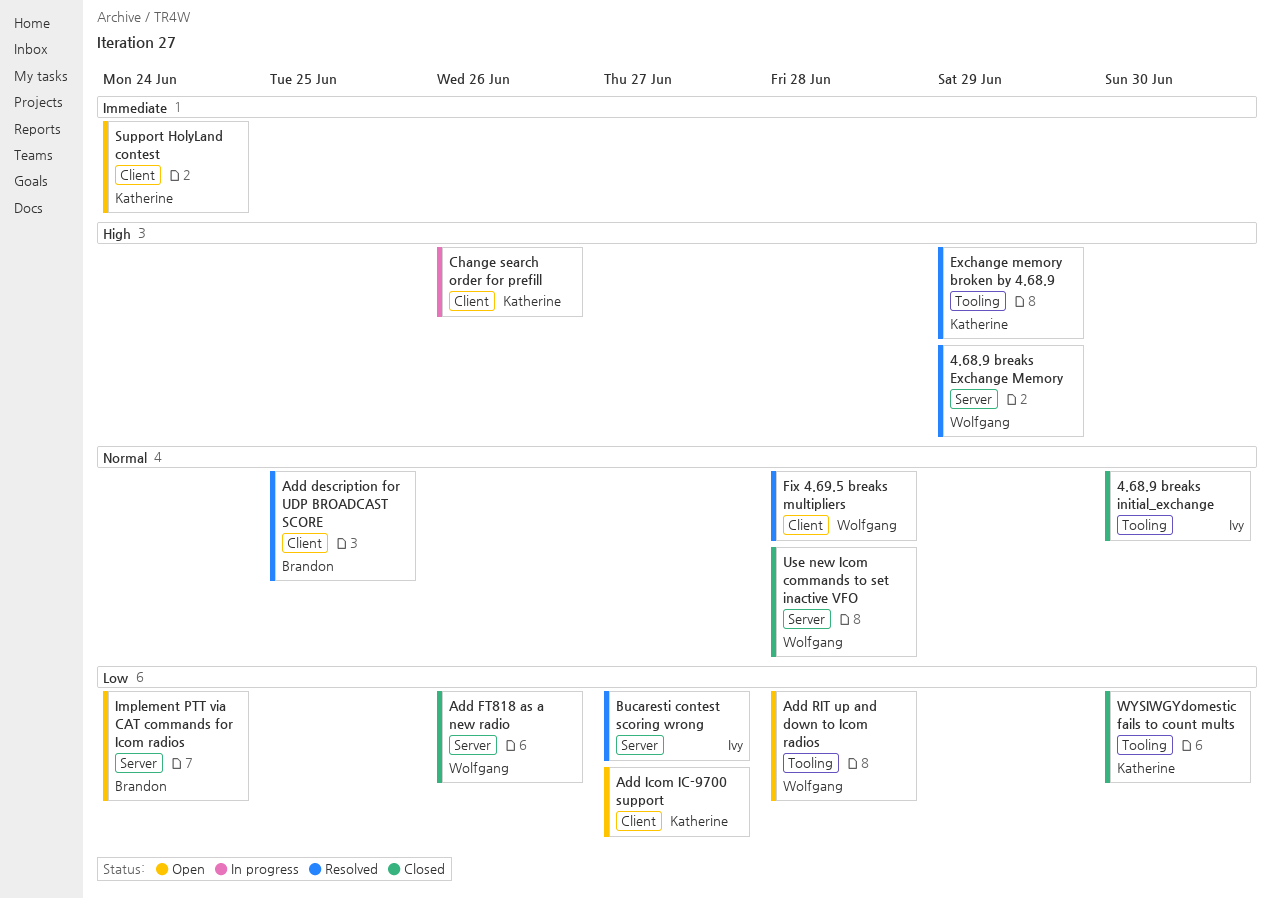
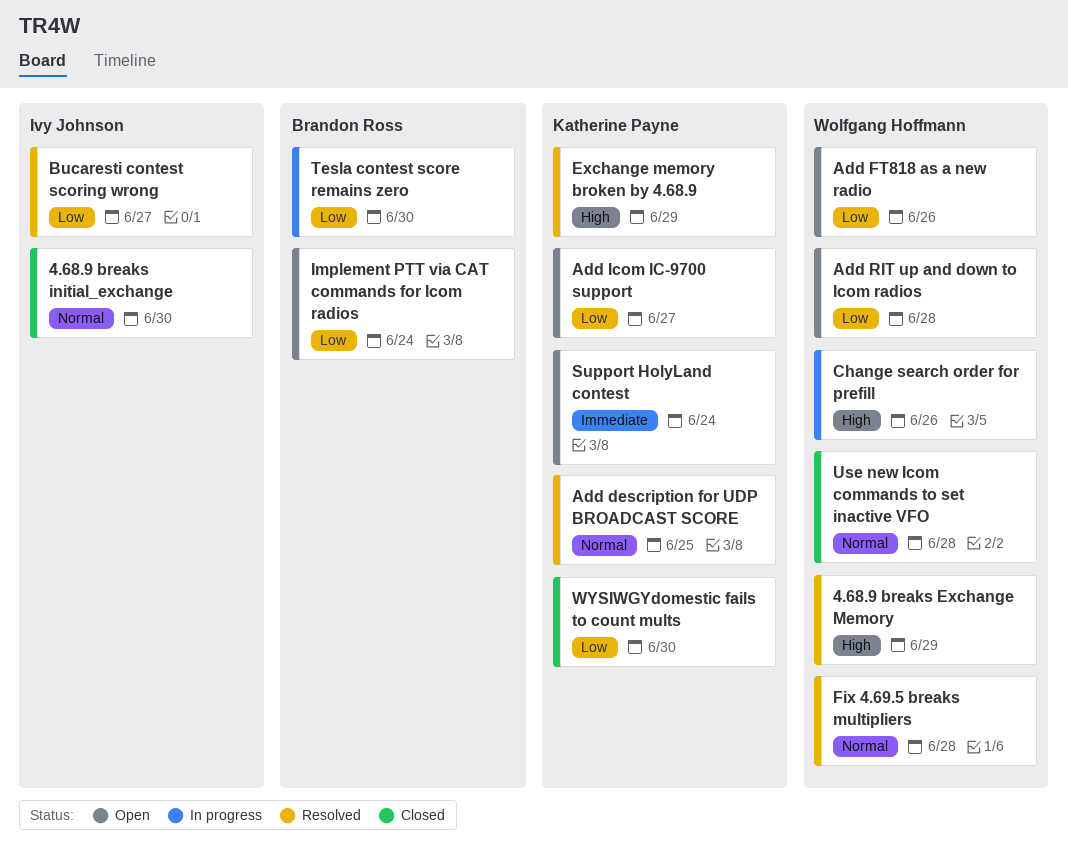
Add description for UDP BROADCAST SCORE, owner: Brandon Ross -> Katherine Payne
Add FT818 as a new radio, status: Closed -> Open
Change search order for prefill, owner: Katherine Payne -> Wolfgang Hoffmann
Tesla contest score remains zero: none -> present

